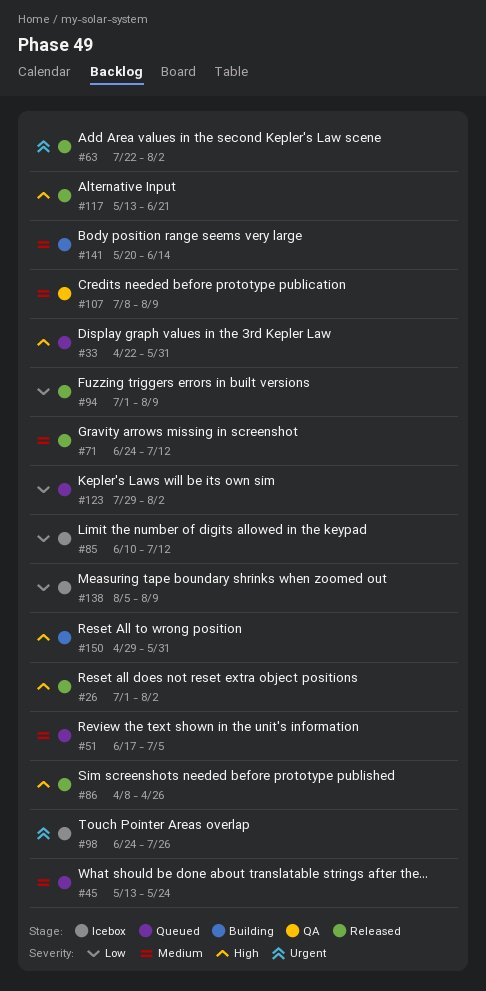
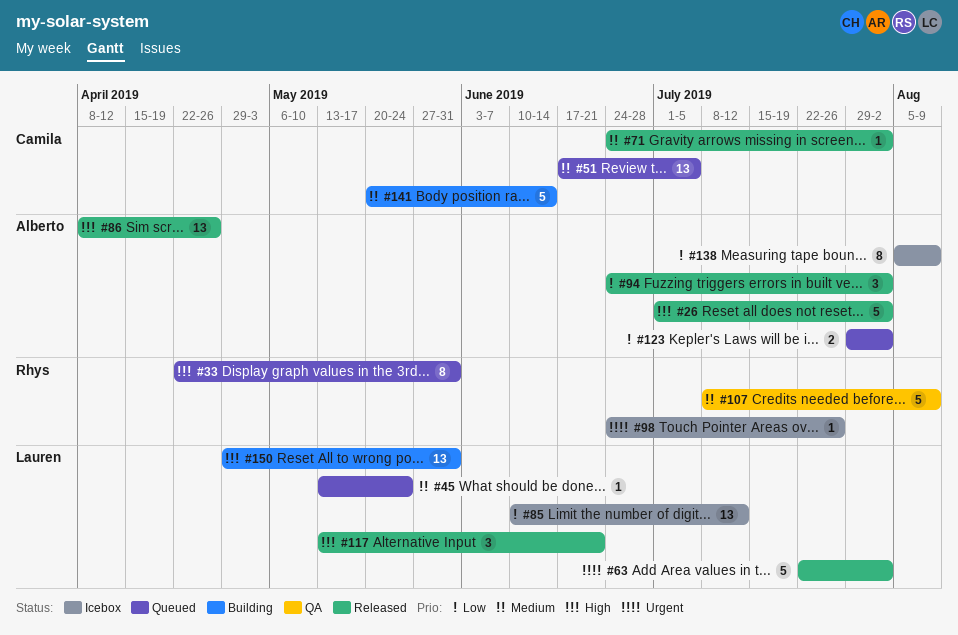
#71, due: Jul 12 -> Aug 2
#94, start: Jul 1 -> Jun 24
#94, due: Aug 9 -> Aug 2

